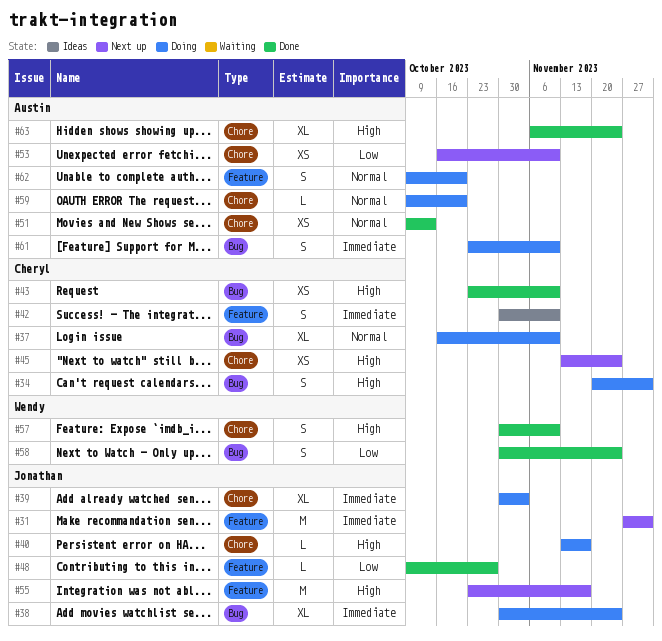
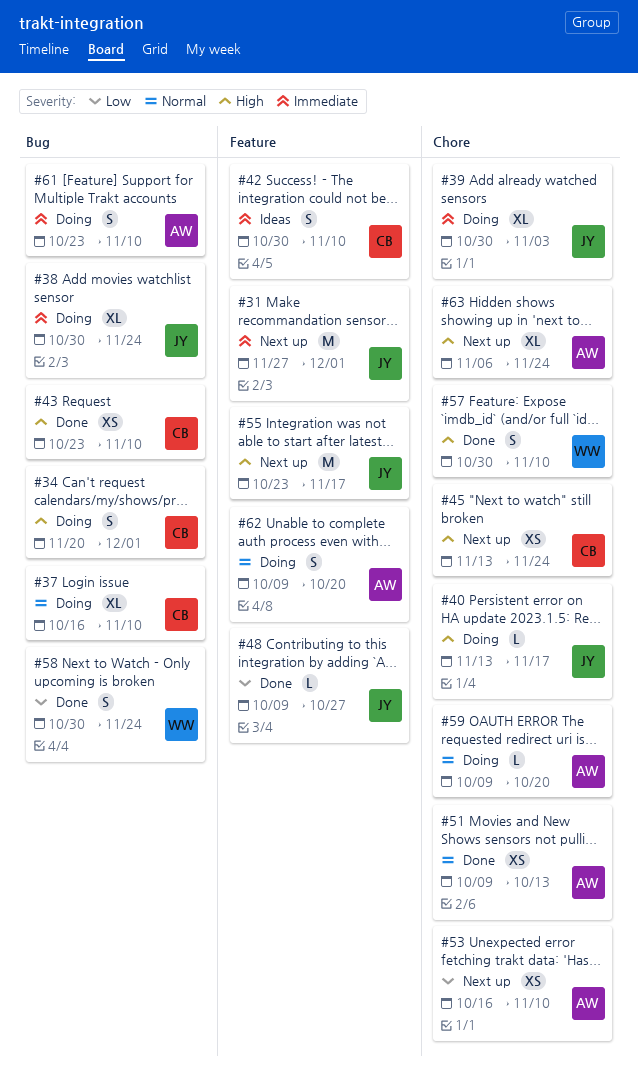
#63, status: Done -> Next up

